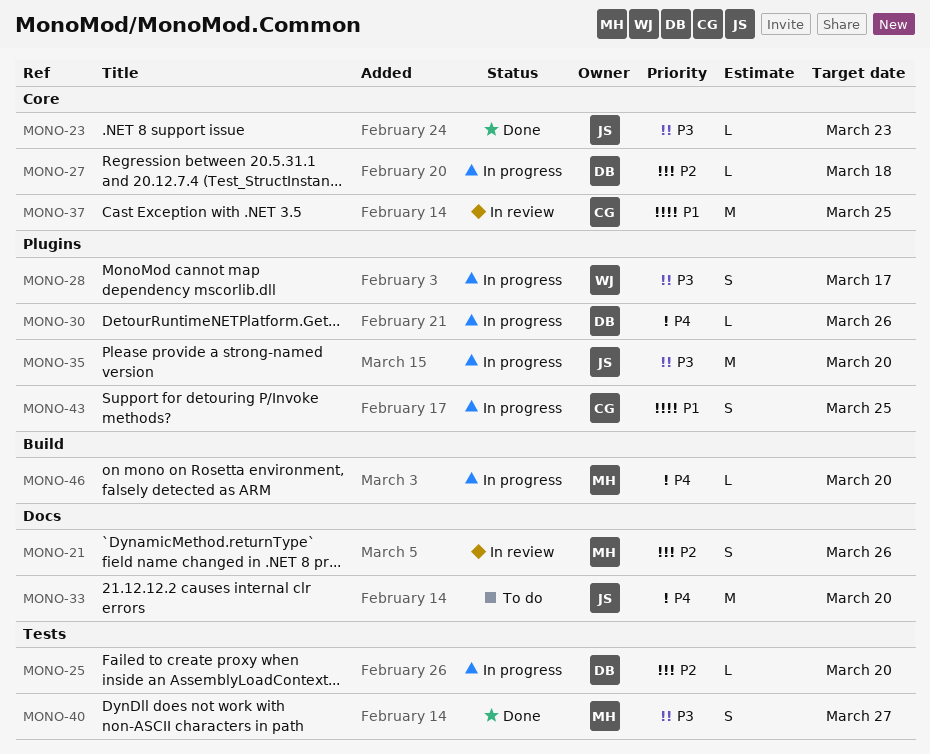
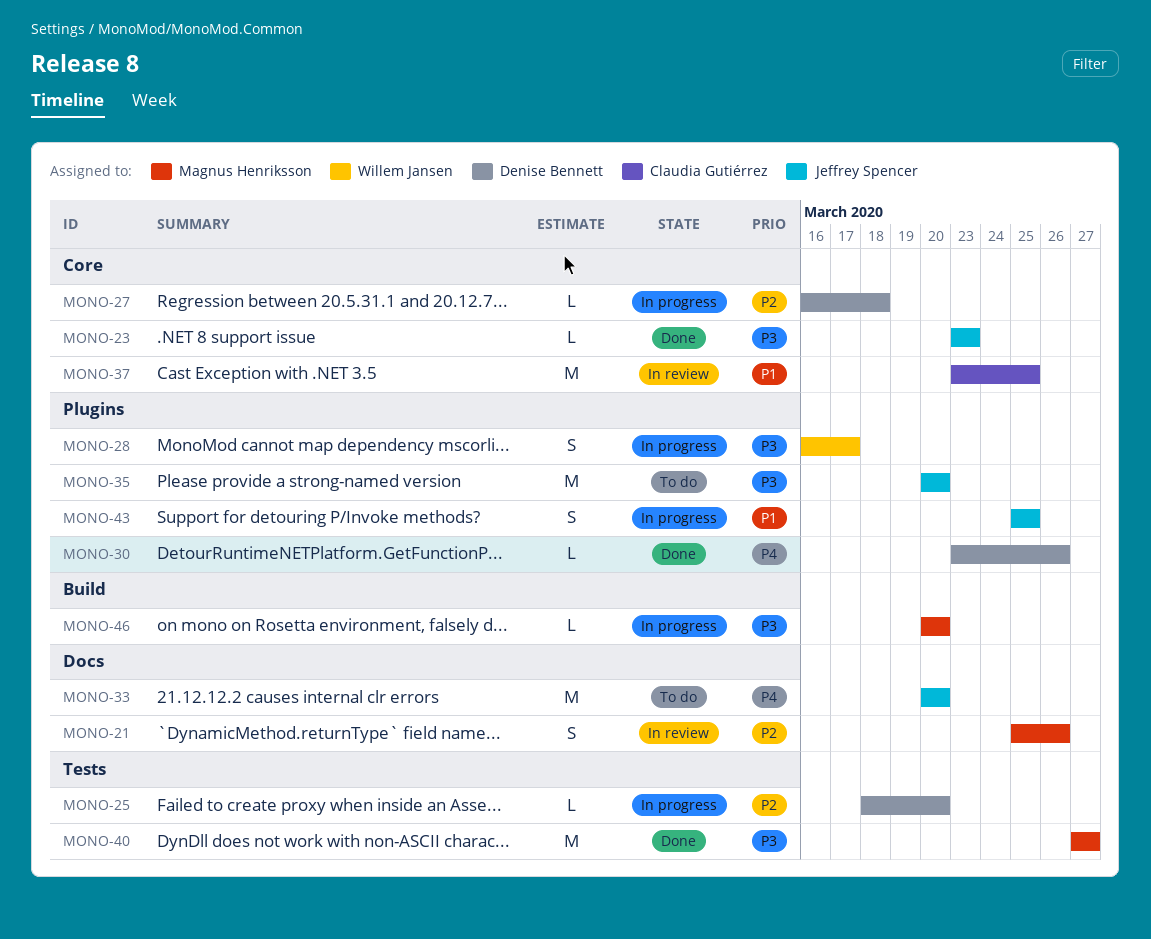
MONO-30, status: In progress -> Done
MONO-35, status: In progress -> To do
MONO-40, estimate: S -> M
MONO-43, owner: Claudia Gutiérrez -> Jeffrey Spencer
MONO-46, priority: P4 -> P3

